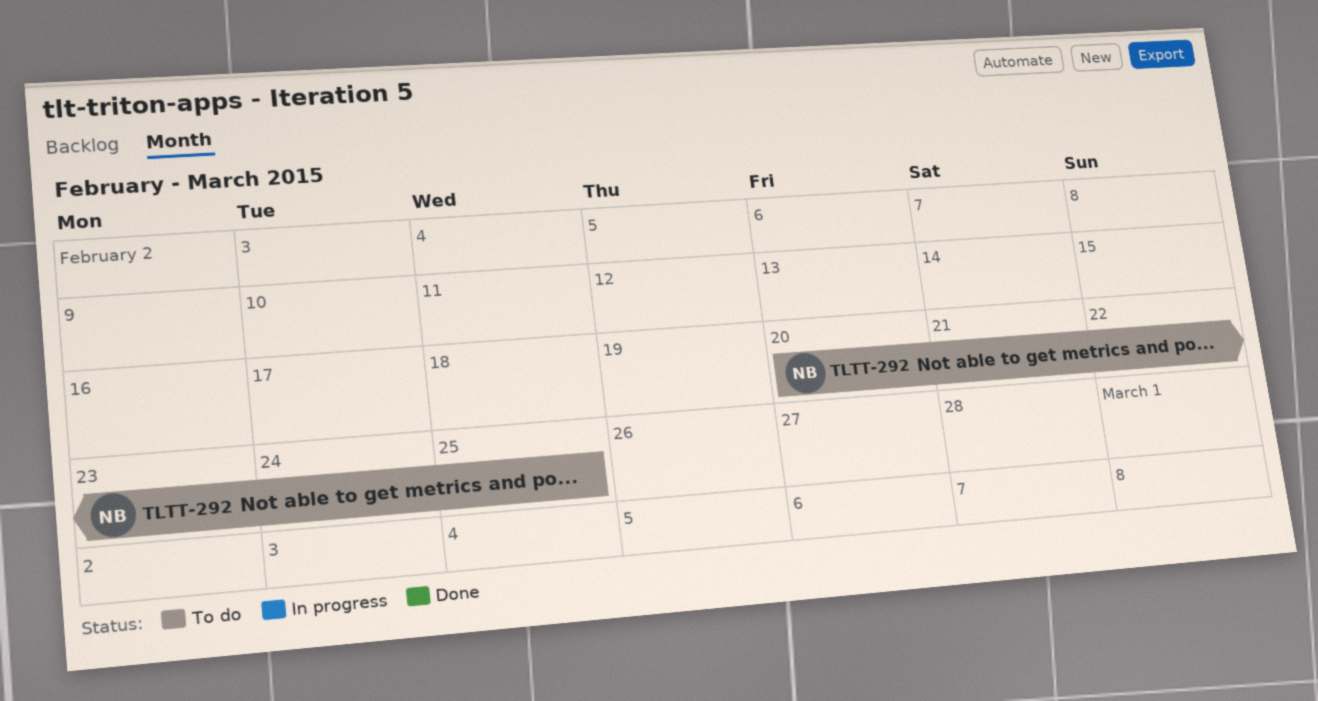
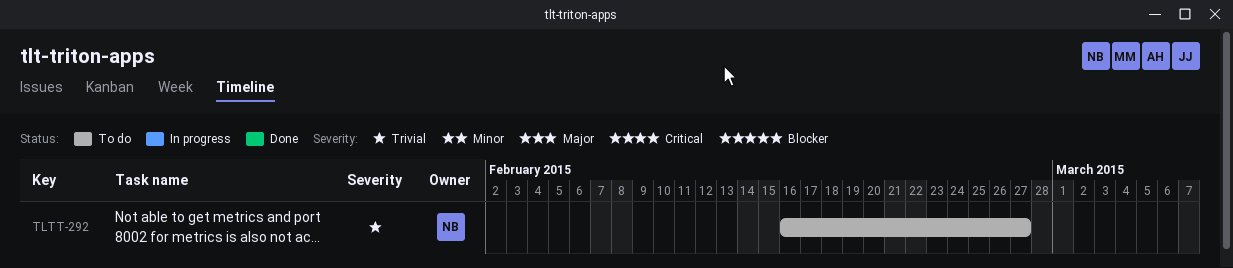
TLTT-292, start: Feb 20 -> Feb 16
TLTT-292, due: Feb 25 -> Feb 27

